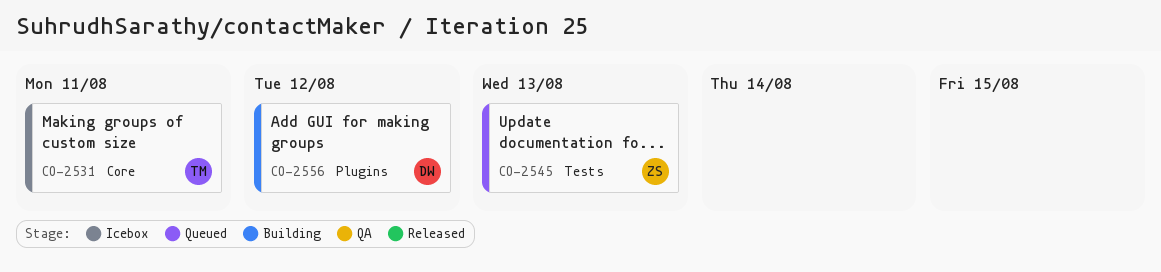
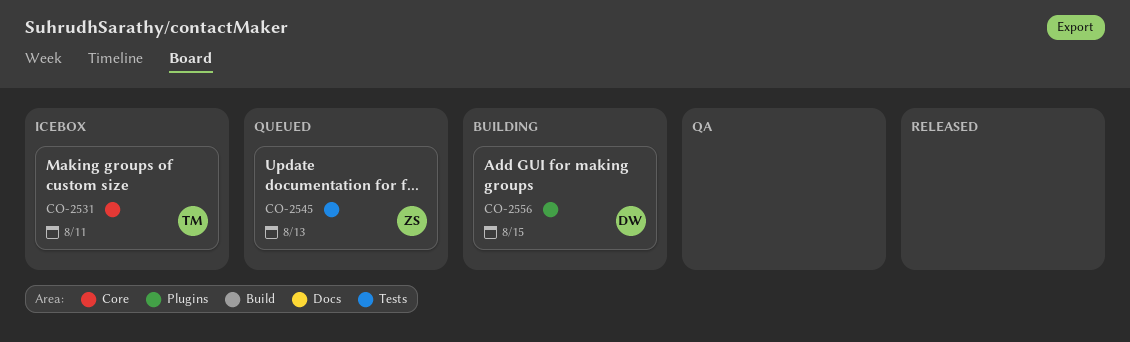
CO-2556, due: Aug 12 -> Aug 15

